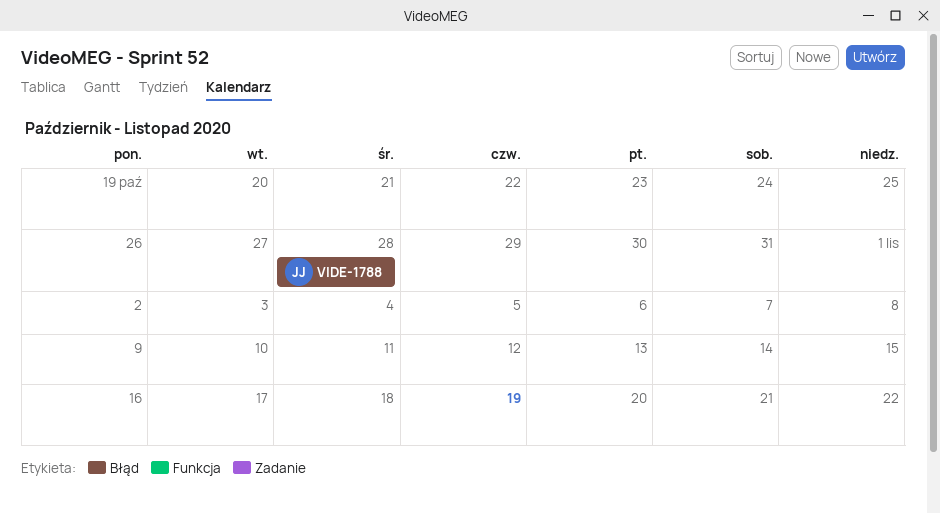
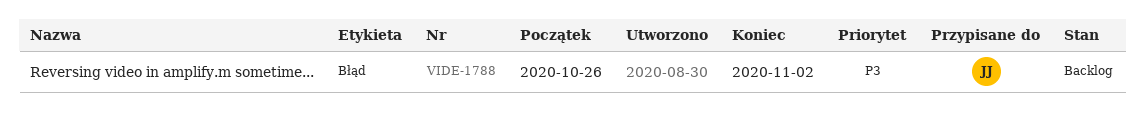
VIDE-1788, start: Oct 28 -> Oct 26
VIDE-1788, due: Oct 28 -> Nov 2

